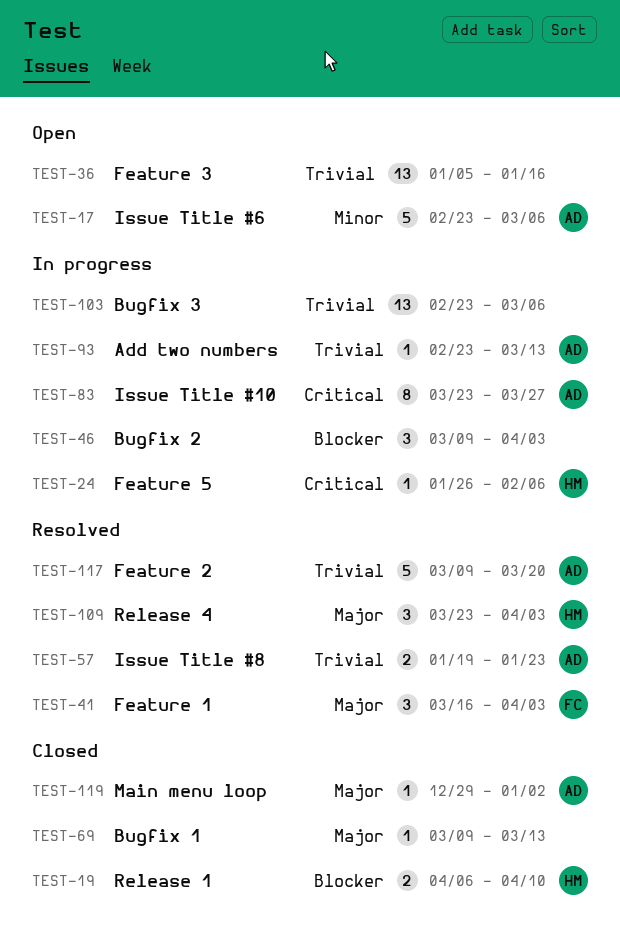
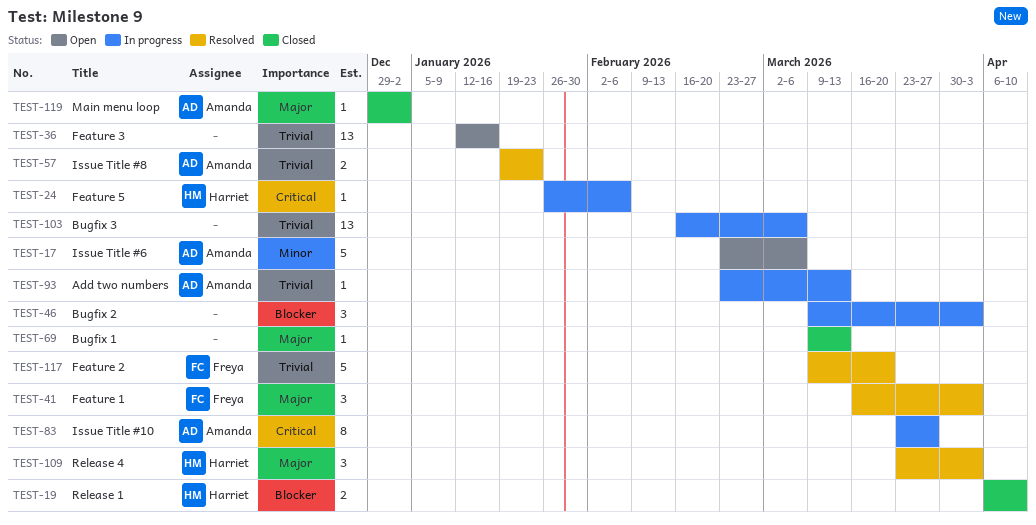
TEST-36, start: Jan 5 -> Jan 12
TEST-103, start: Feb 23 -> Feb 16
TEST-117, owner: Amanda -> Freya

